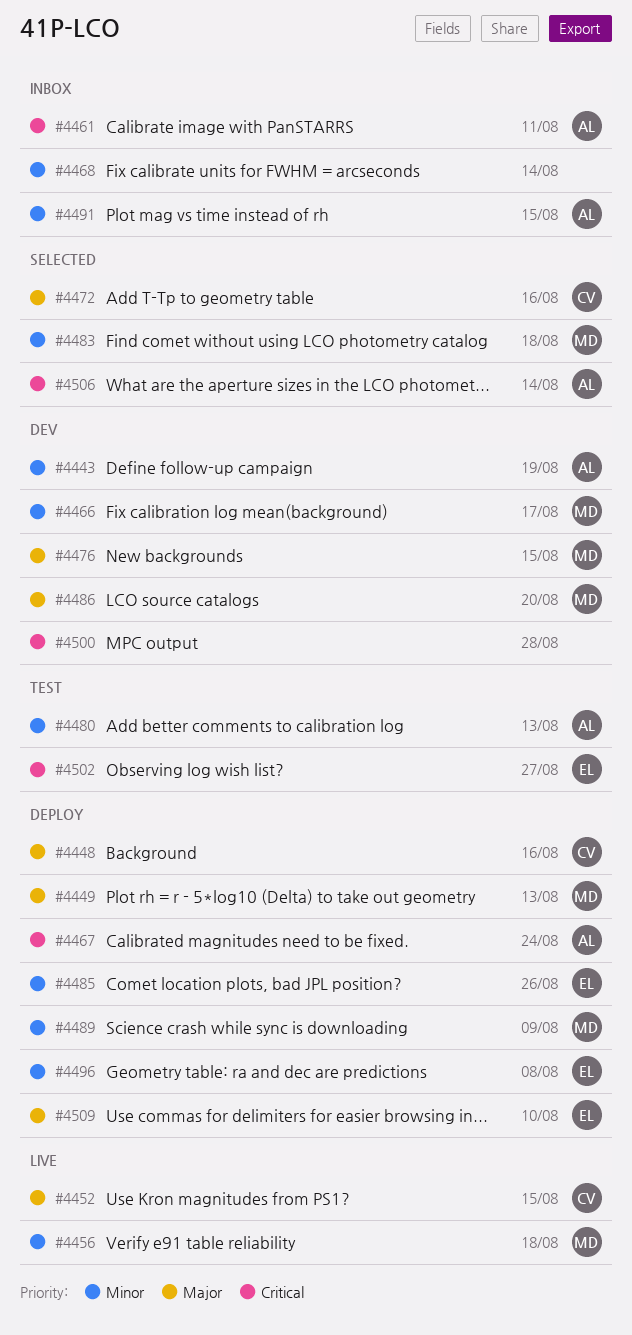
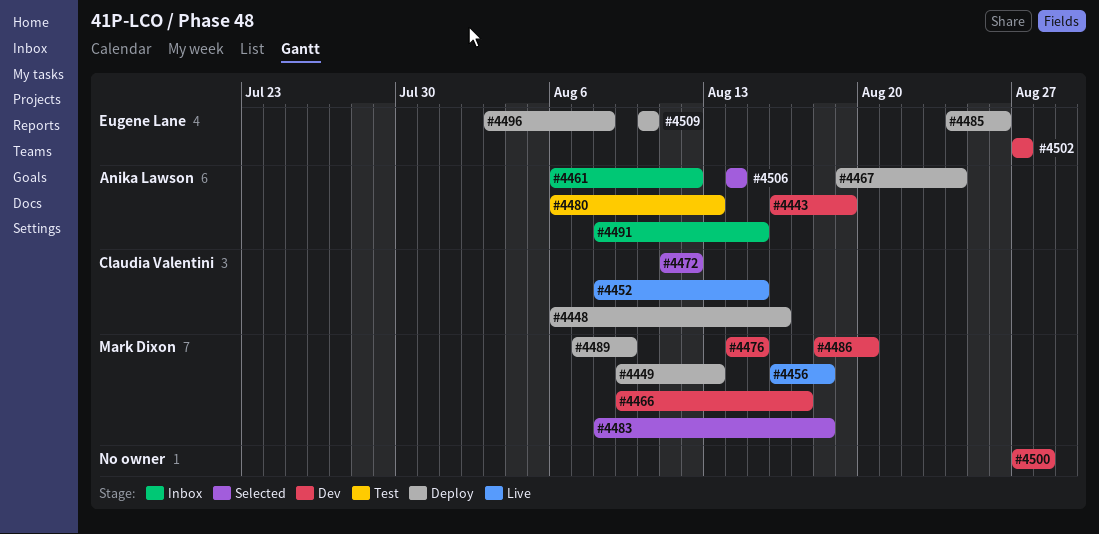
#4461, due: Aug 11 -> Aug 12
#4468: present -> none
#4472, due: Aug 16 -> Aug 12
#4502, status: Test -> Dev

